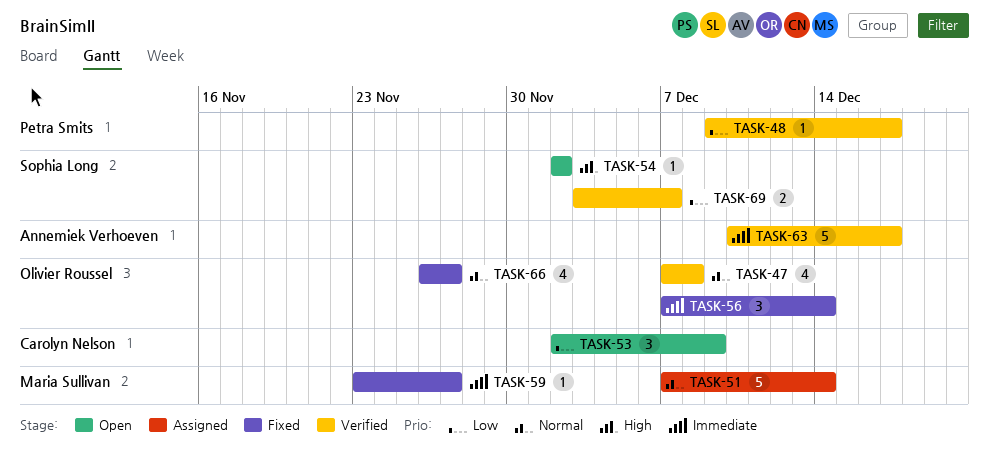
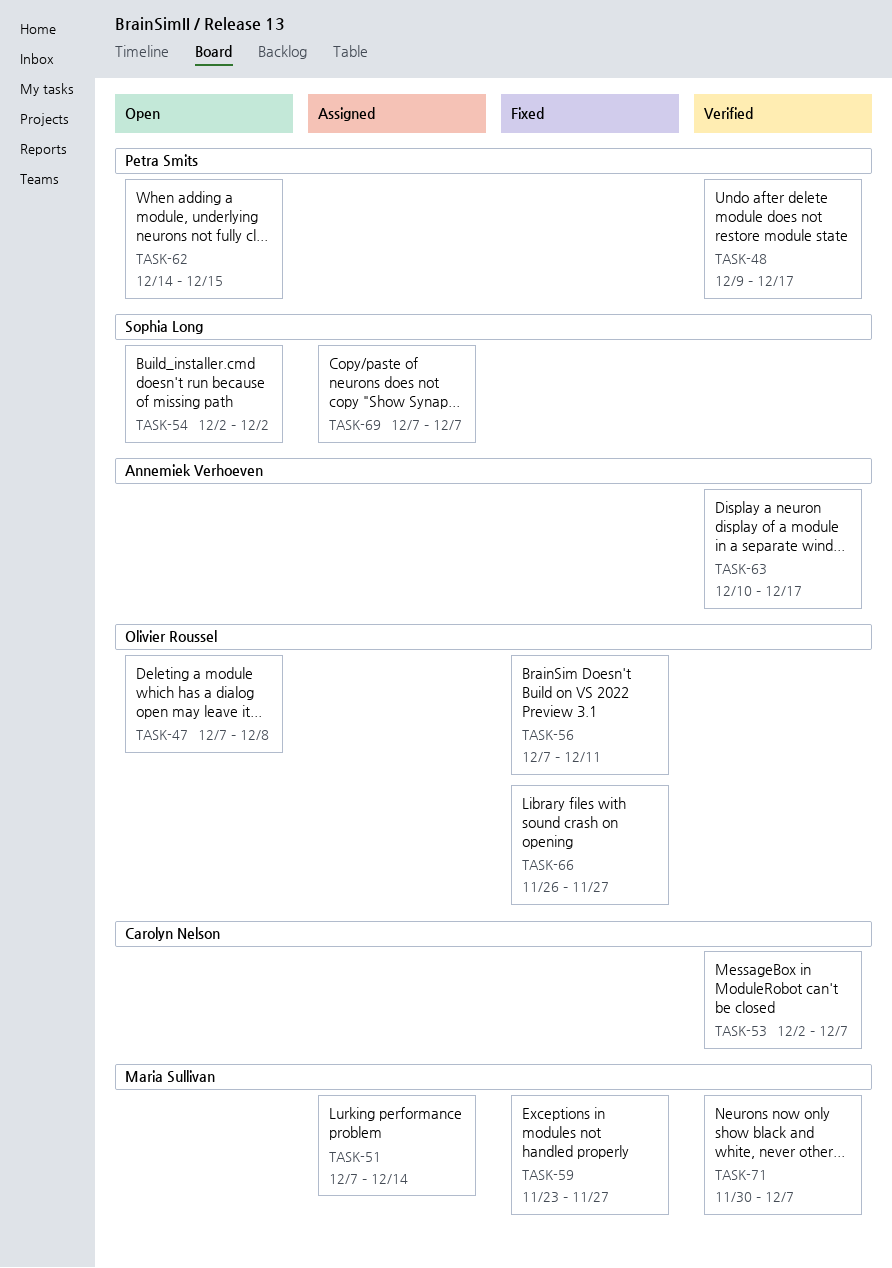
TASK-47, status: Verified -> Open
TASK-53, status: Open -> Verified
TASK-53, due: Dec 9 -> Dec 7
TASK-56, due: Dec 14 -> Dec 11
TASK-62: none -> present
TASK-69, status: Verified -> Assigned
TASK-69, start: Dec 3 -> Dec 7
TASK-71: none -> present

